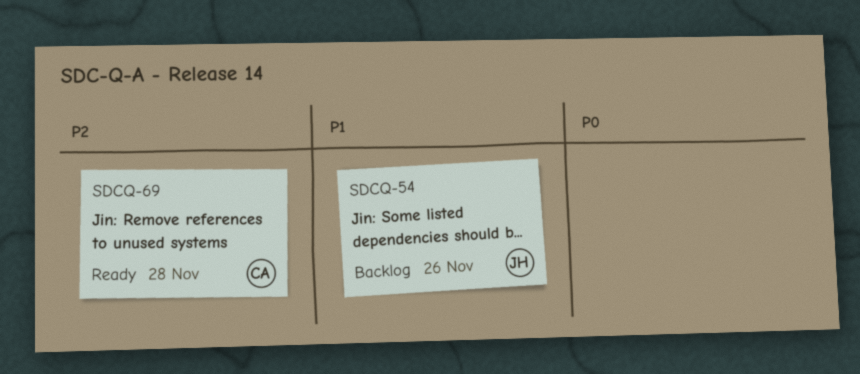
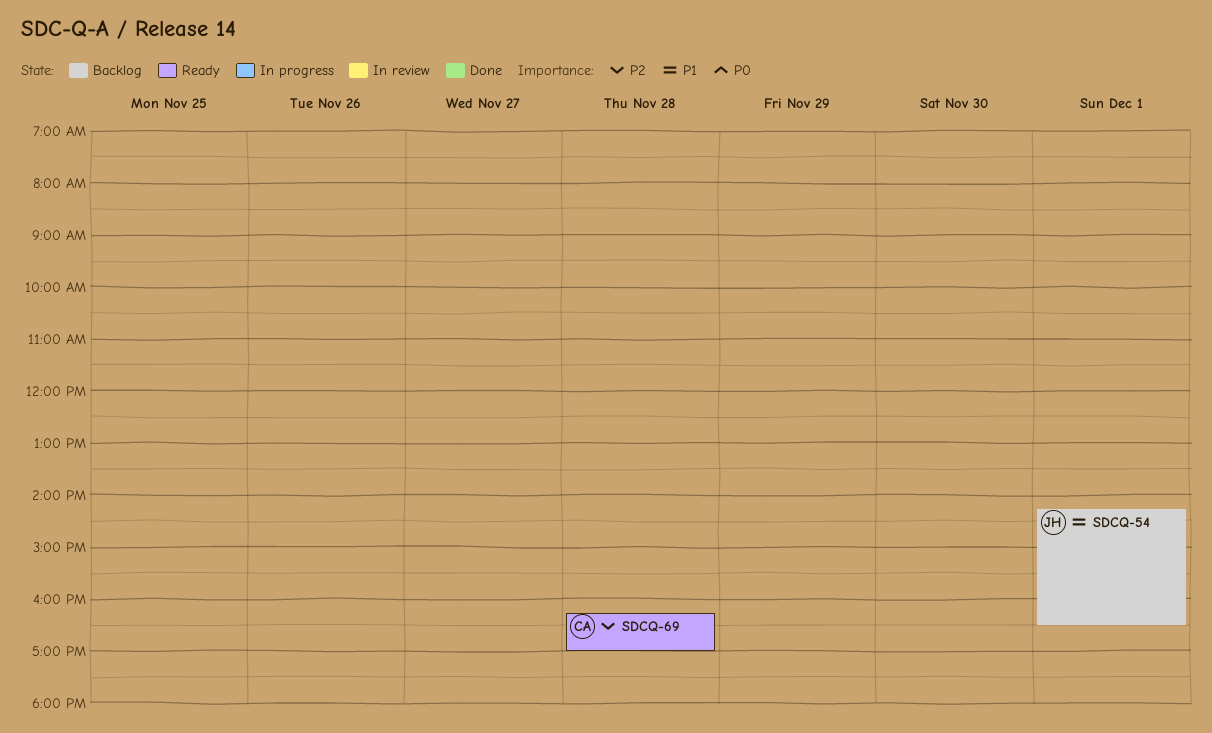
SDCQ-54, day: Nov 26 -> Dec 1

